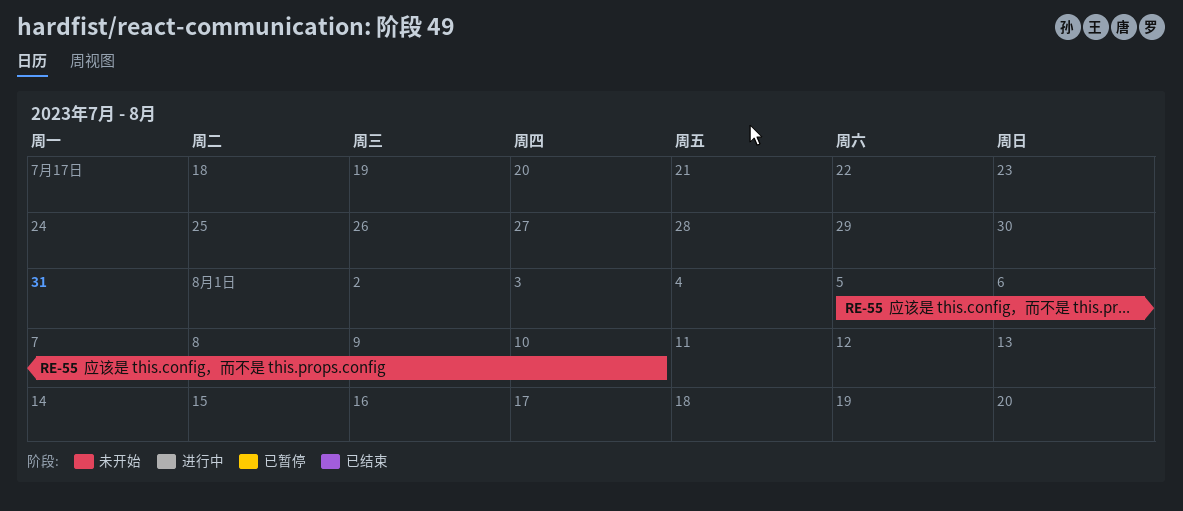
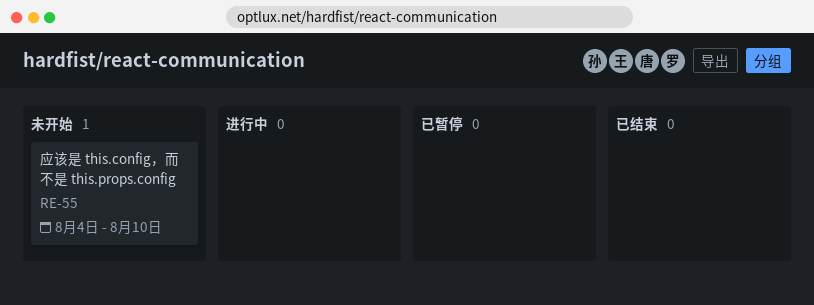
RE-55, start: Aug 5 -> Aug 4

